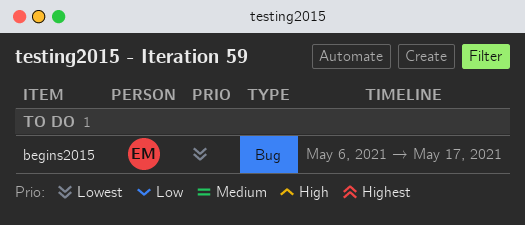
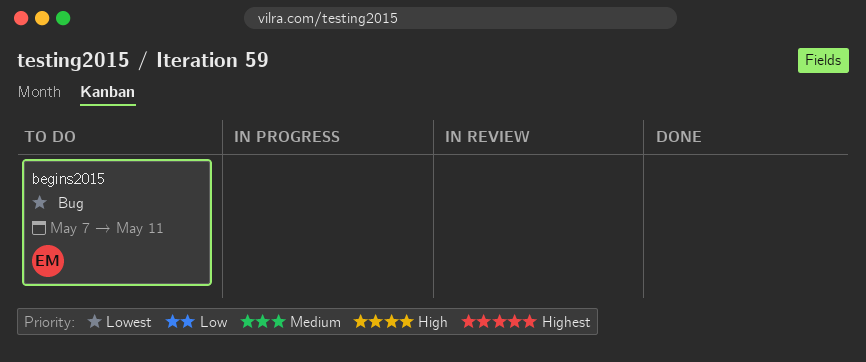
begins2015, start: May 6 -> May 7
begins2015, due: May 17 -> May 11

